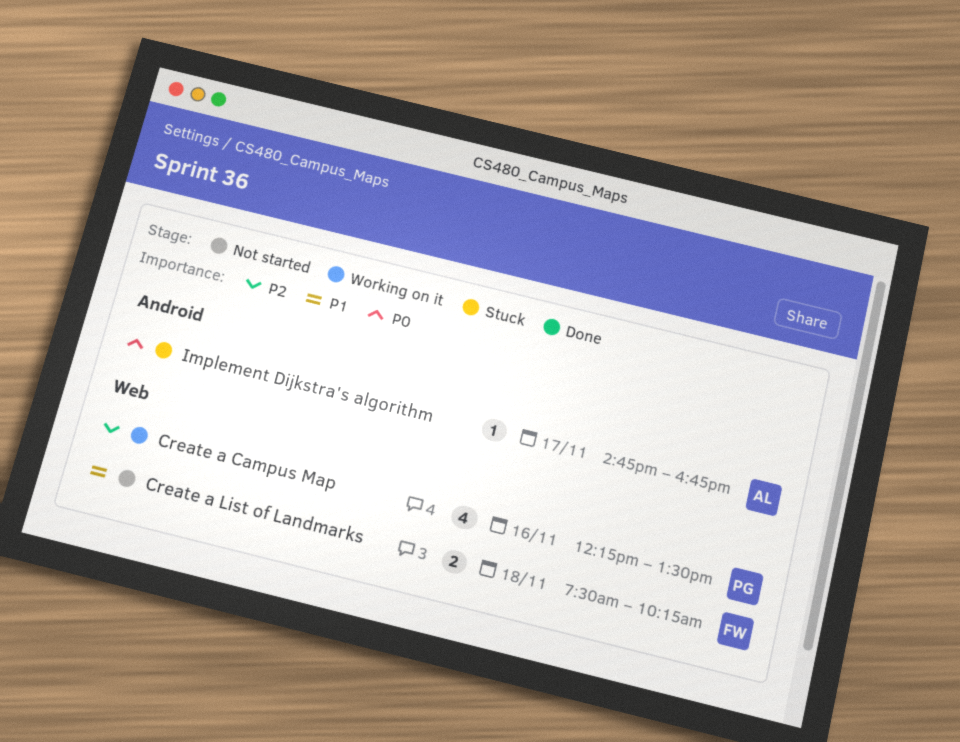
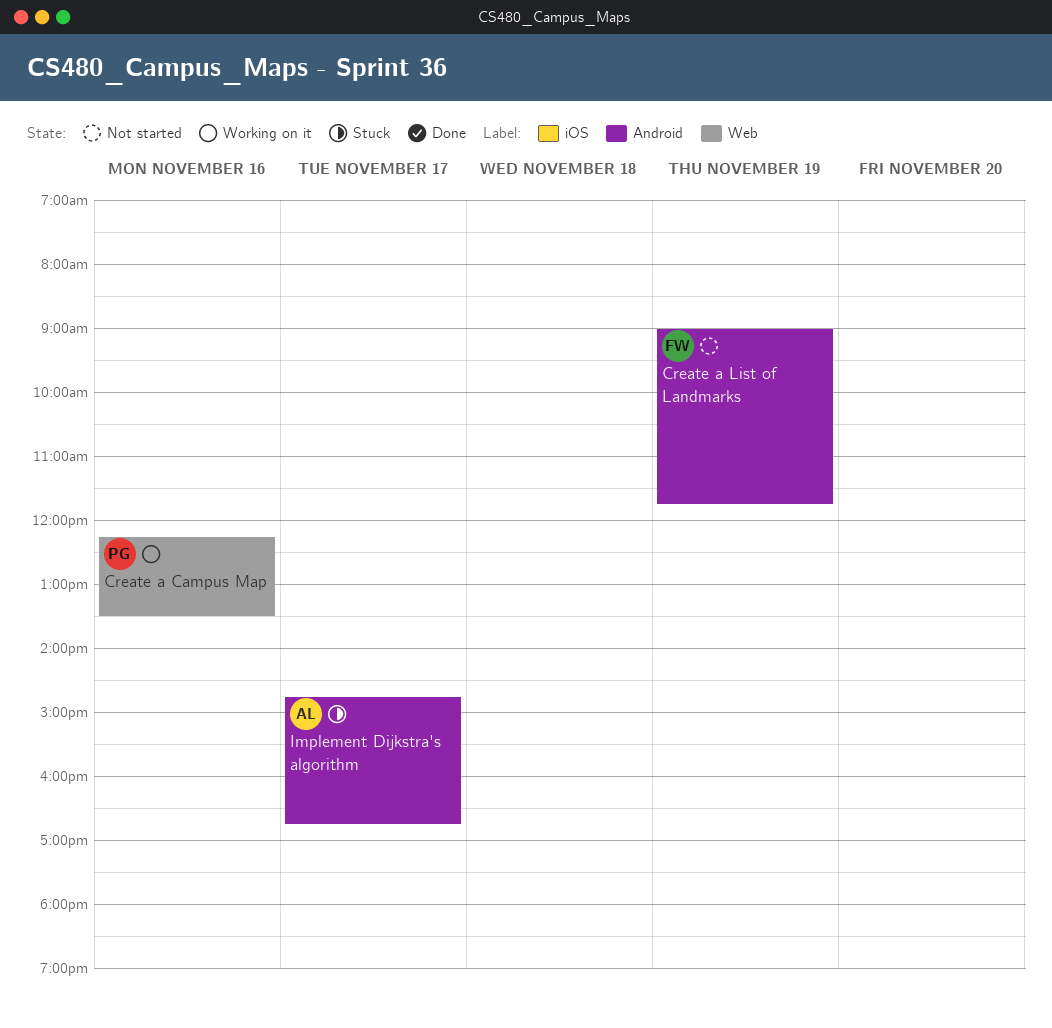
Create a List of Landmarks, label: Web -> Android
Create a List of Landmarks, day: Nov 18 -> Nov 19
Create a List of Landmarks, begins: 07:30 -> 09:00
Create a List of Landmarks, ends: 10:15 -> 11:45

